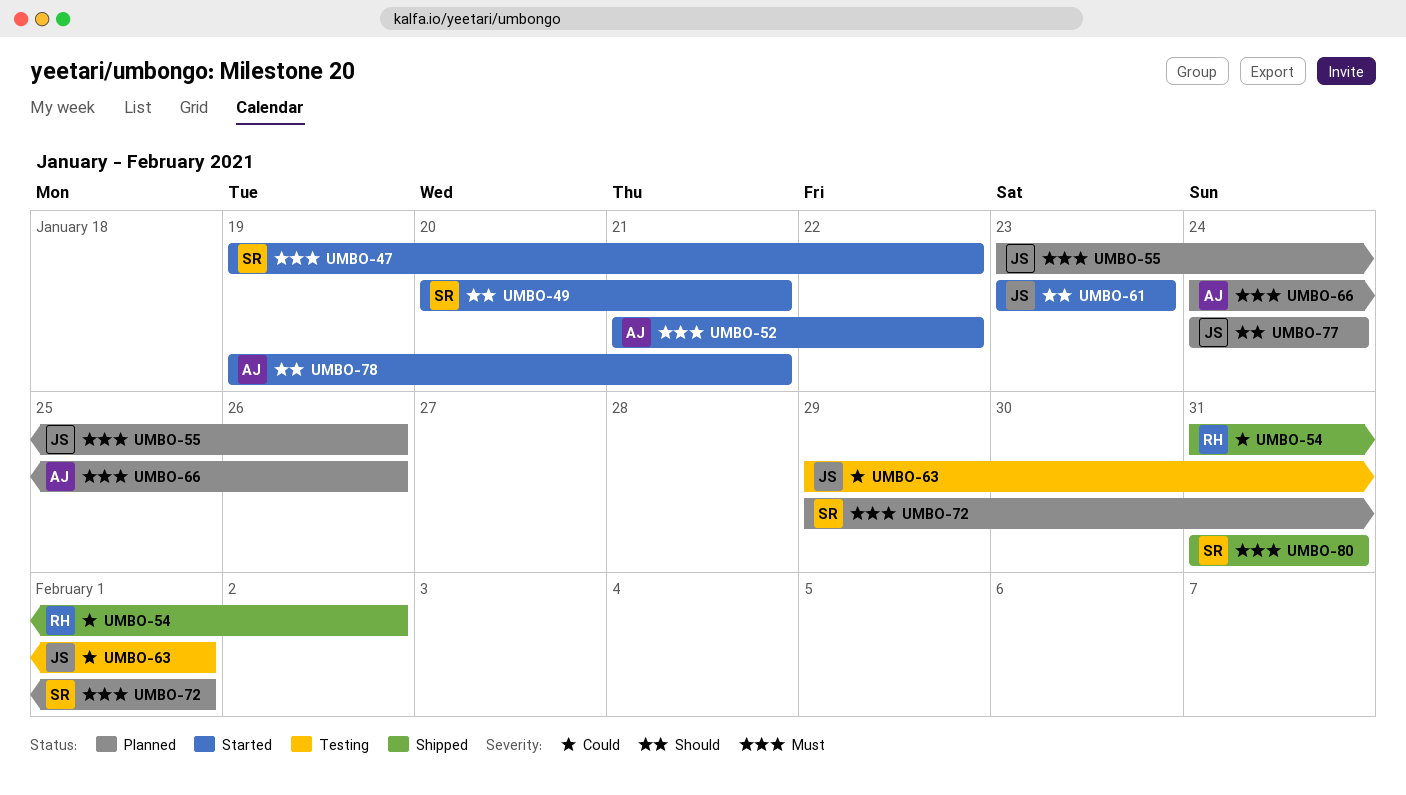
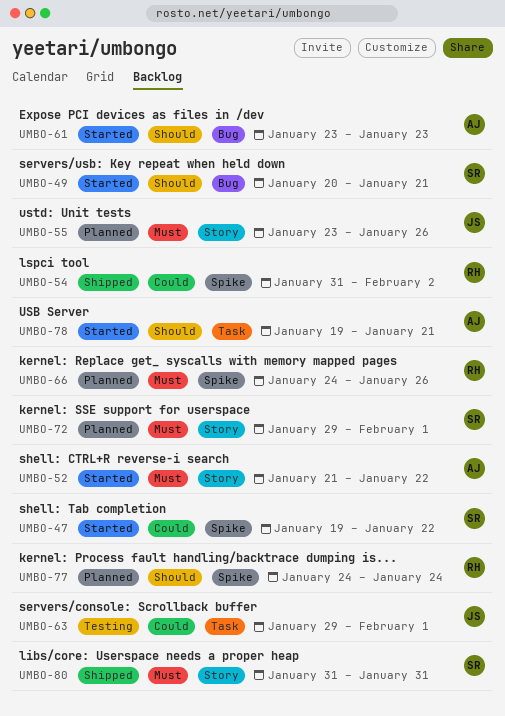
UMBO-47, priority: Must -> Could
UMBO-61, owner: JS -> AJ
UMBO-66, owner: AJ -> RH
UMBO-77, owner: JS -> RH

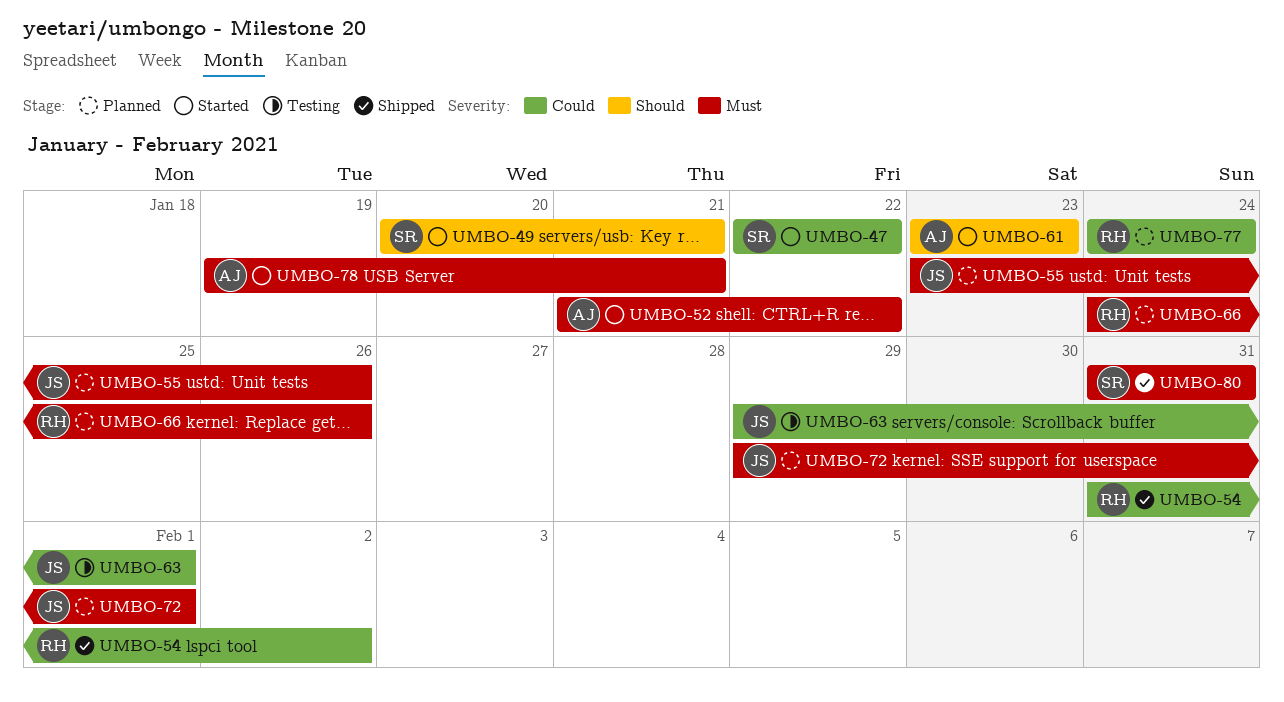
UMBO-47, start: Jan 19 -> Jan 22
UMBO-72, owner: SR -> JS
UMBO-77, priority: Should -> Could
UMBO-78, priority: Should -> Must

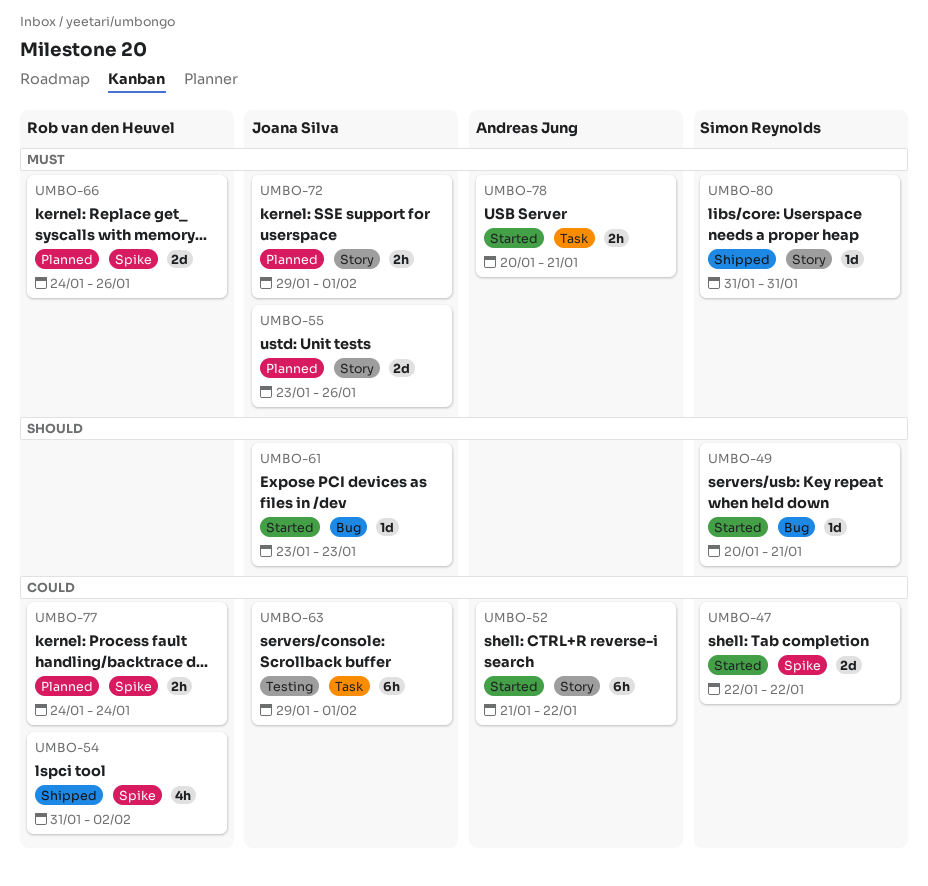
UMBO-52, priority: Must -> Could
UMBO-61, owner: Andreas Jung -> Joana Silva
UMBO-78, start: Jan 19 -> Jan 20

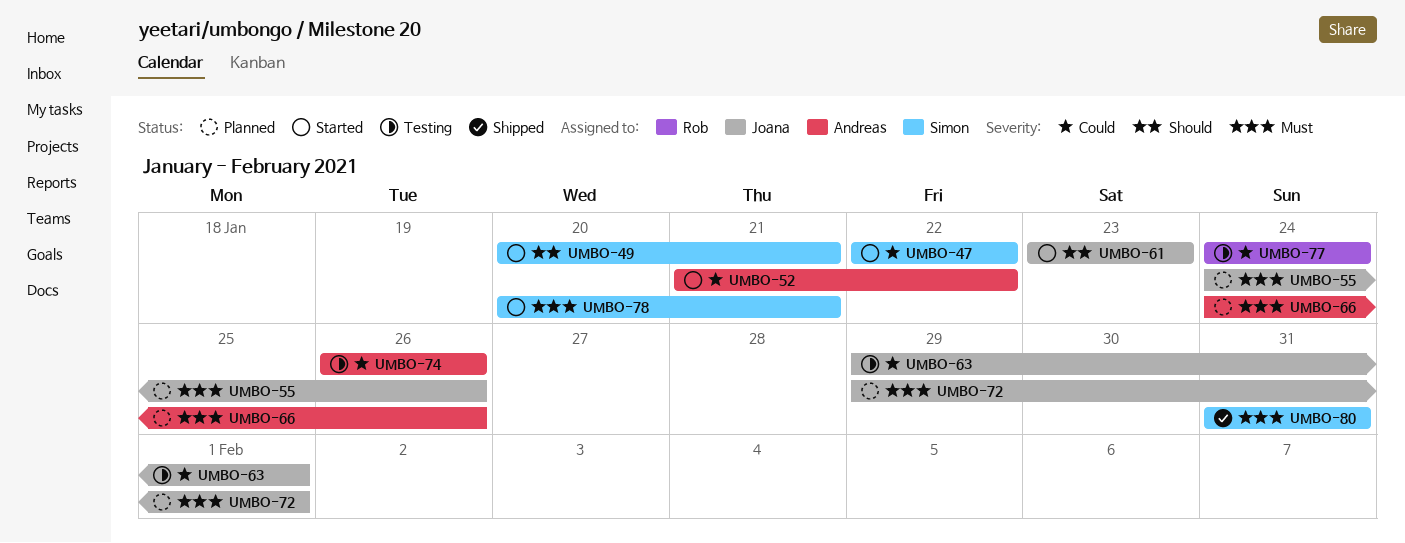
UMBO-54: present -> none
UMBO-55, start: Jan 23 -> Jan 24
UMBO-66, owner: Rob van den Heuvel -> Andreas Jung
UMBO-74: none -> present
UMBO-77, status: Planned -> Testing
UMBO-78, owner: Andreas Jung -> Simon Reynolds

